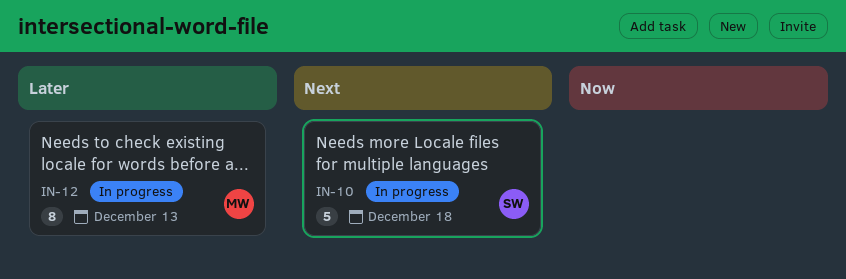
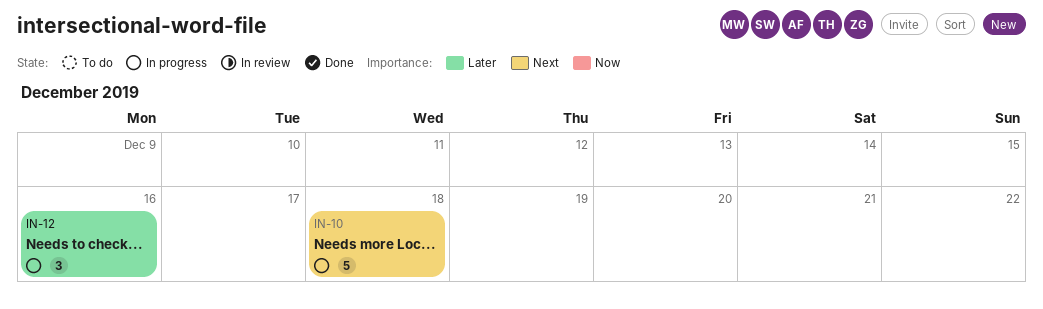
IN-12, estimate: 8 -> 3
IN-12, due: Dec 13 -> Dec 16

